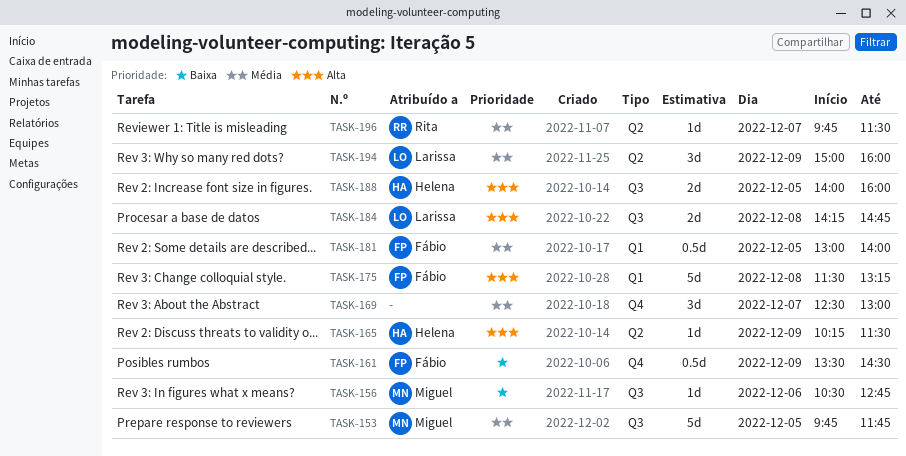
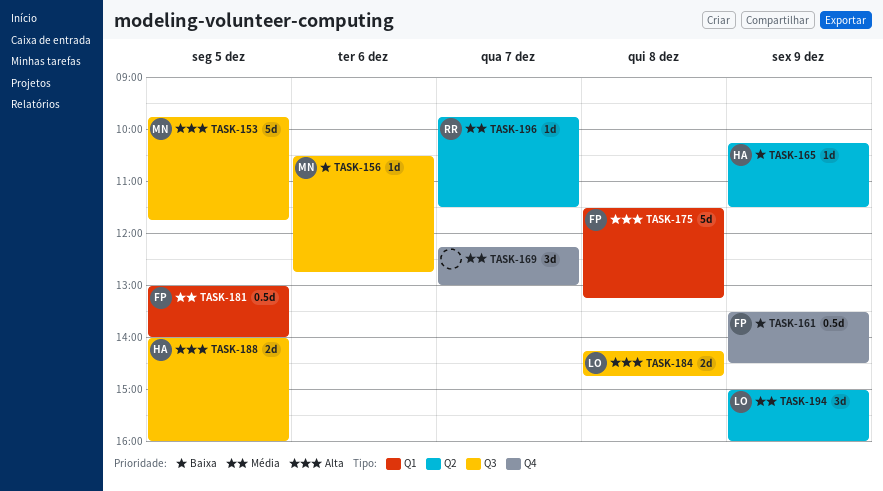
TASK-153, priority: Média -> Alta
TASK-165, priority: Alta -> Baixa
TASK-169, begins: 12:30 -> 12:15

